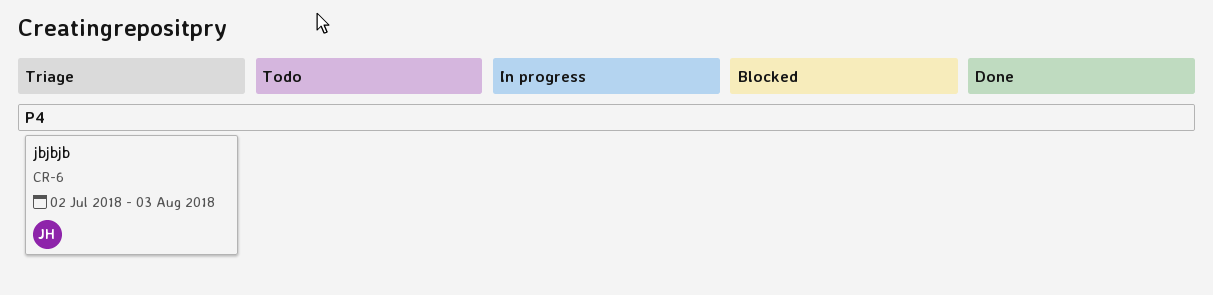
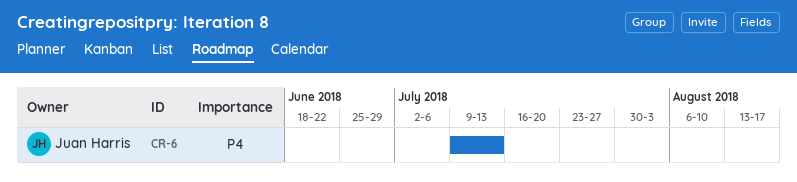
CR-6, start: Jul 2 -> Jul 9
CR-6, due: Aug 3 -> Jul 13

